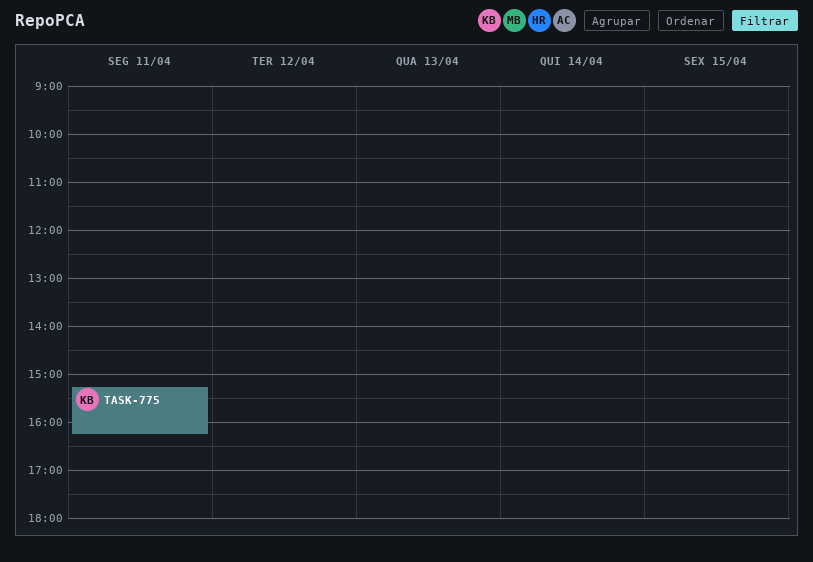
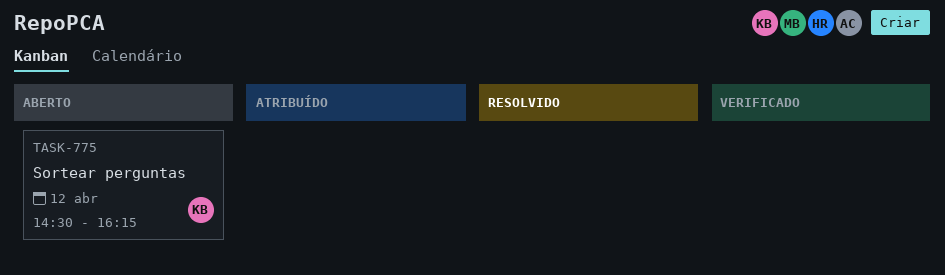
TASK-775, day: Apr 11 -> Apr 12
TASK-775, begins: 15:15 -> 14:30

